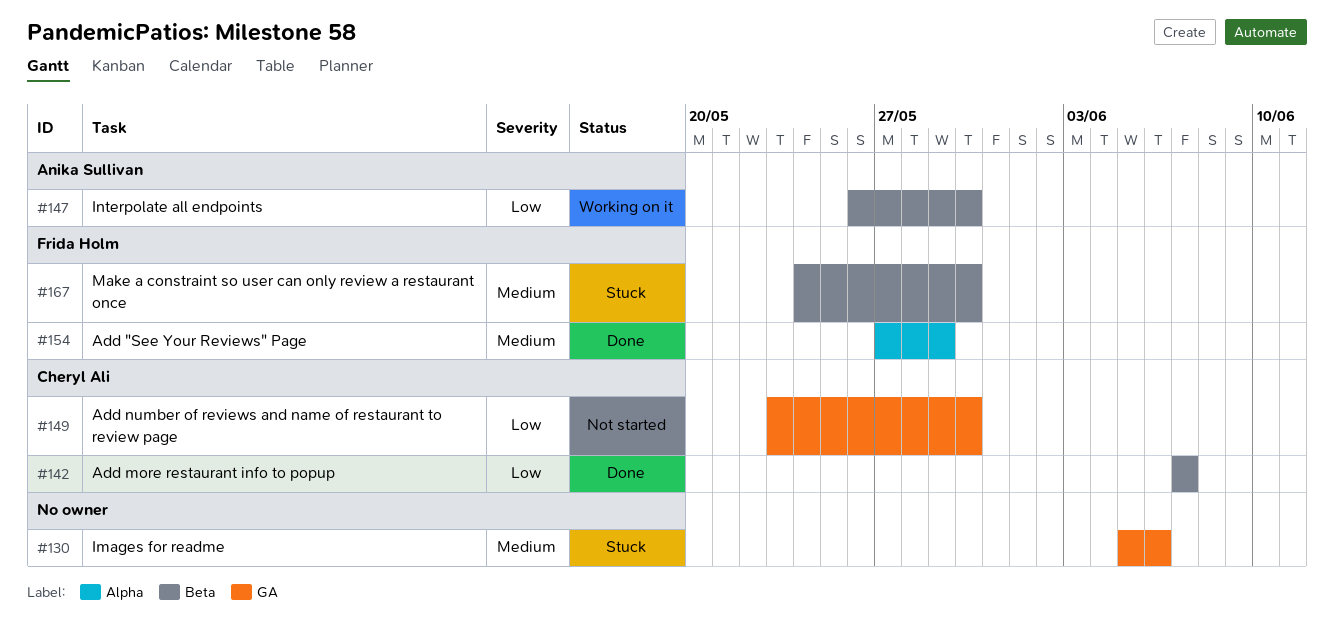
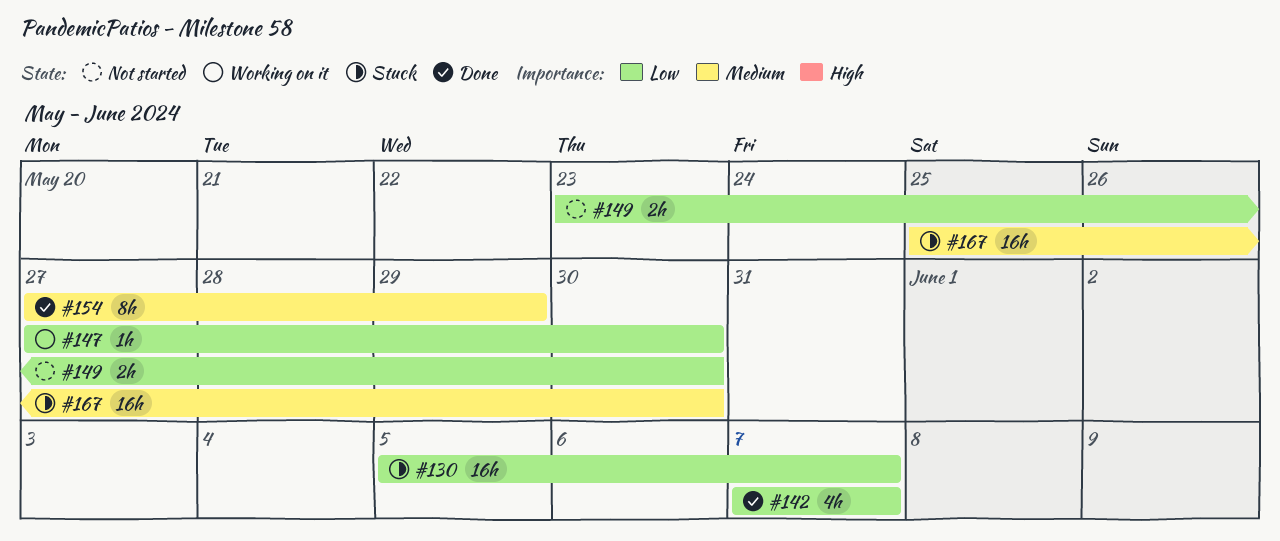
#130, priority: Medium -> Low
#130, due: Jun 6 -> Jun 7
#147, start: May 26 -> May 27
#167, start: May 24 -> May 25

